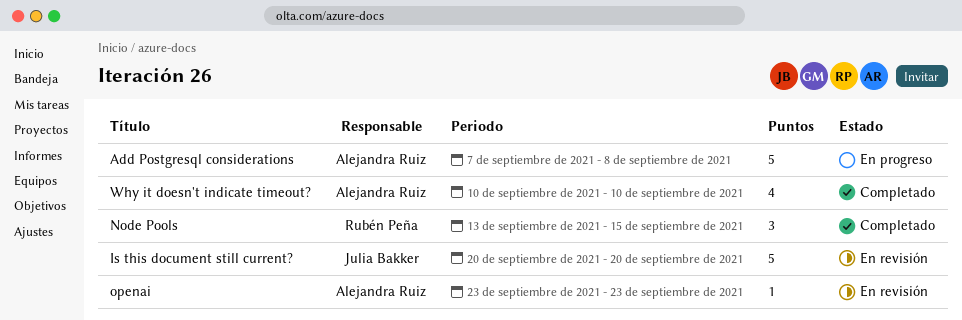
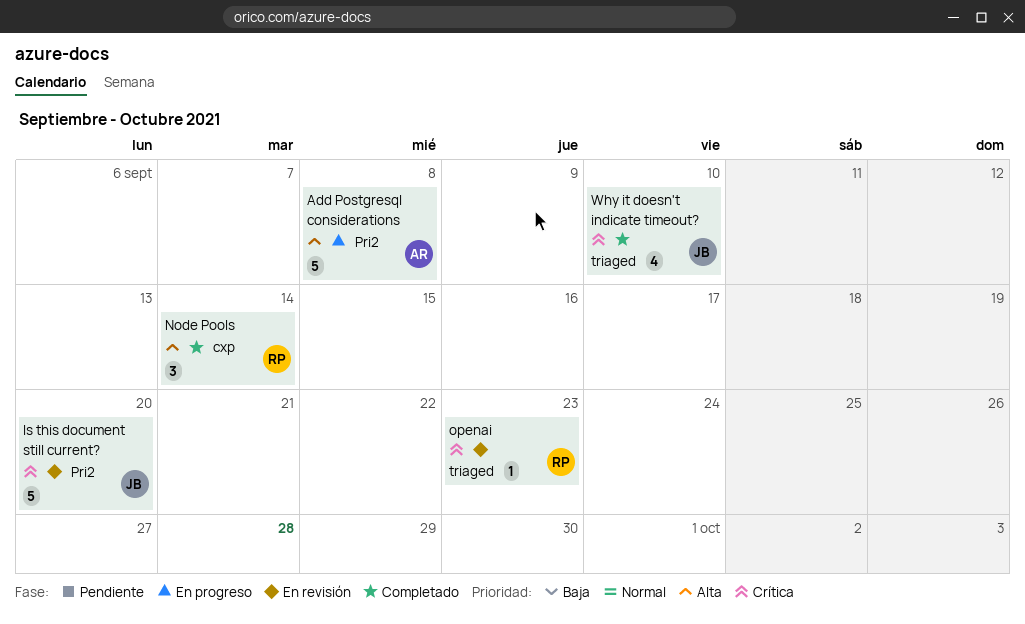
Node Pools, due: Sep 15 -> Sep 14
openai, owner: Alejandra Ruiz -> Rubén Peña
Why it doesn't indicate timeout?, owner: Alejandra Ruiz -> Julia Bakker

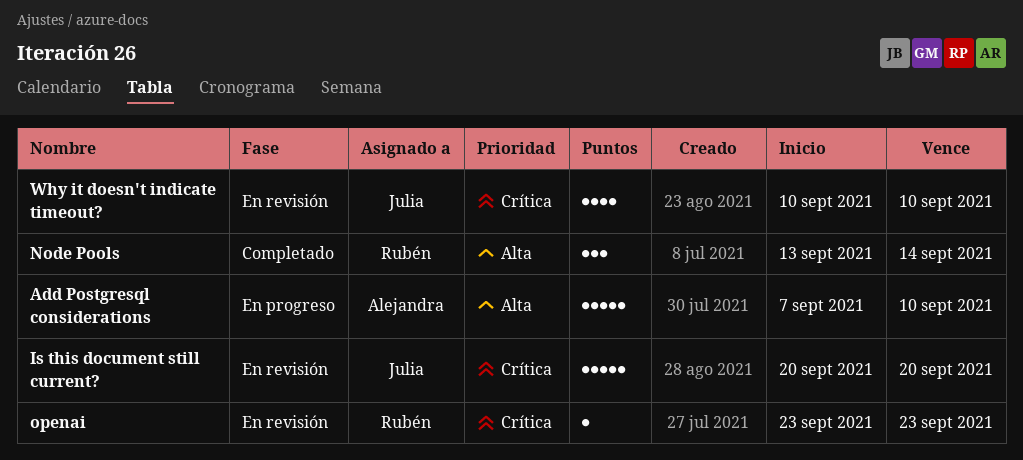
Add Postgresql considerations, due: Sep 8 -> Sep 10
Why it doesn't indicate timeout?, status: Completado -> En revisión

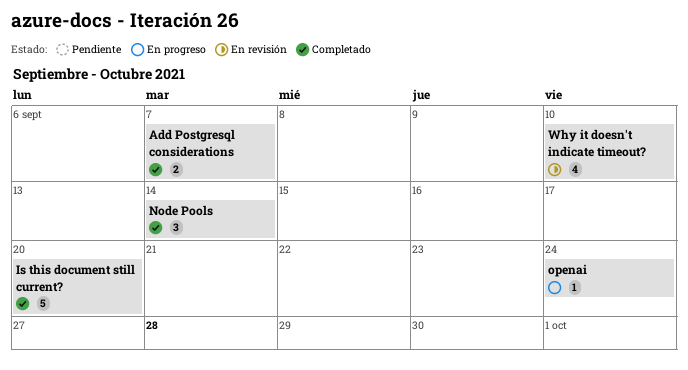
Add Postgresql considerations, status: En progreso -> Completado
Add Postgresql considerations, estimate: 5 -> 2
Add Postgresql considerations, due: Sep 10 -> Sep 7
Is this document still current?, status: En revisión -> Completado
openai, status: En revisión -> En progreso
openai, due: Sep 23 -> Sep 24

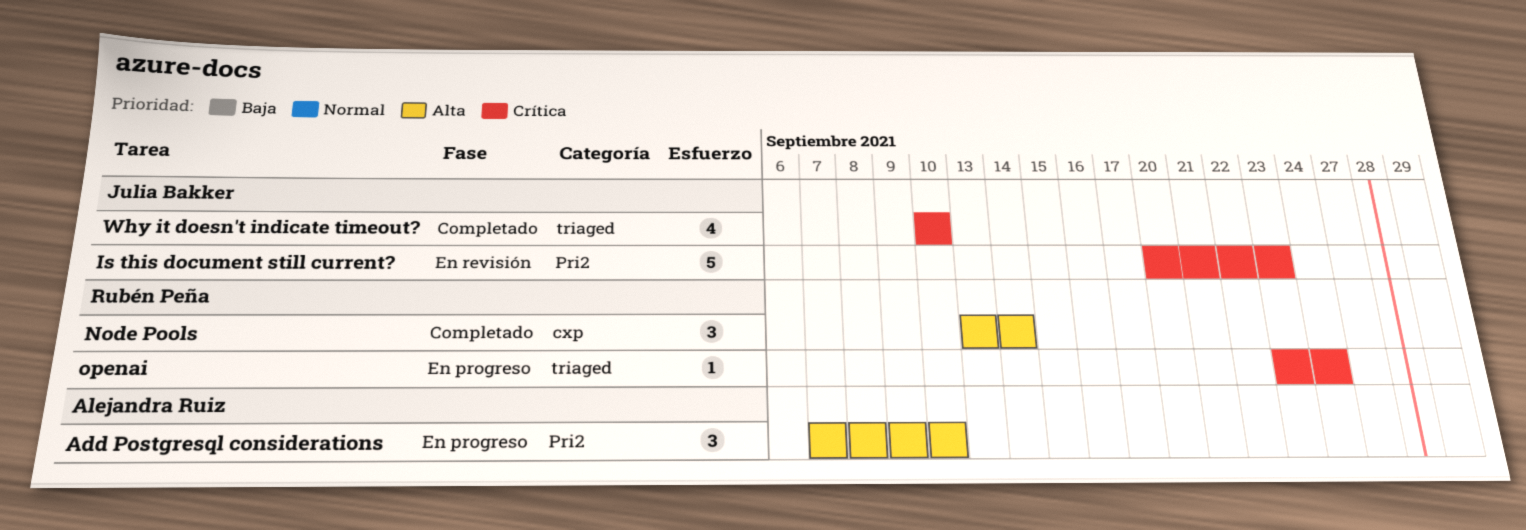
Add Postgresql considerations, status: Completado -> En progreso
Add Postgresql considerations, estimate: 2 -> 3
Add Postgresql considerations, due: Sep 7 -> Sep 10
Is this document still current?, status: Completado -> En revisión
Is this document still current?, due: Sep 20 -> Sep 23
Why it doesn't indicate timeout?, status: En revisión -> Completado

